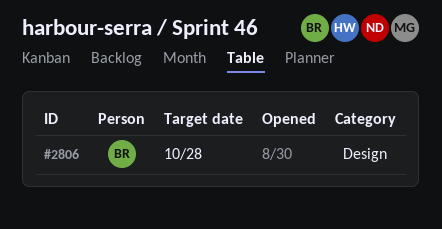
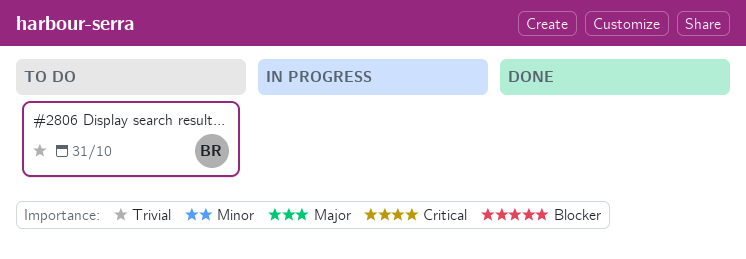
#2806, due: Oct 28 -> Oct 31

